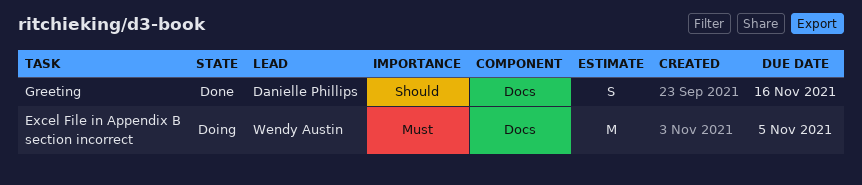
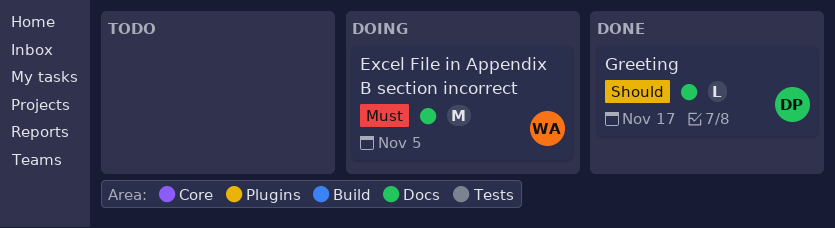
Greeting, estimate: S -> L
Greeting, due: Nov 16 -> Nov 17

